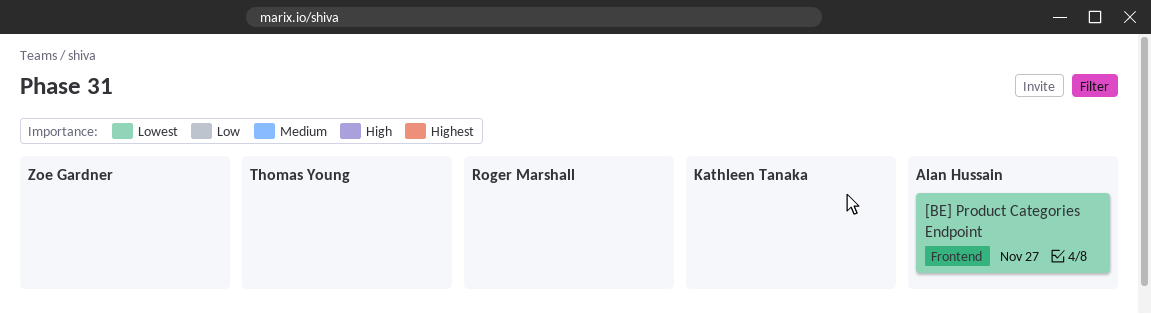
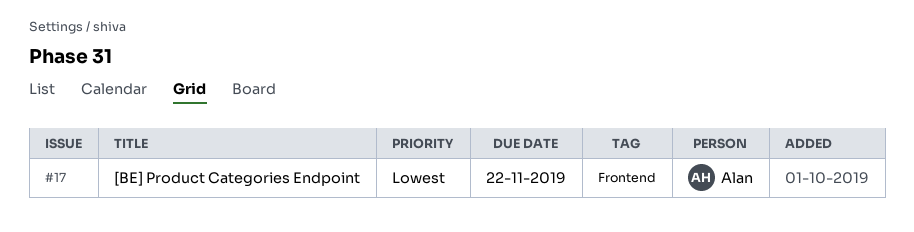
[BE] Product Categories Endpoint, due: Nov 27 -> Nov 22

